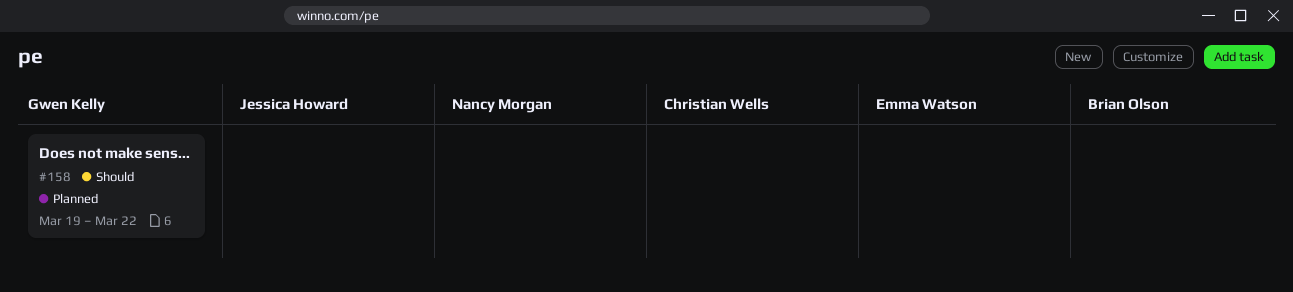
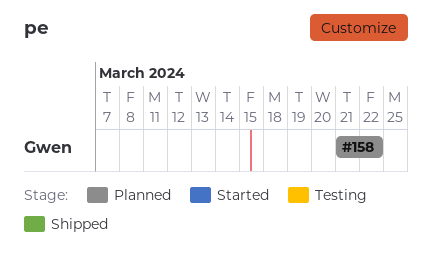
#158, start: Mar 19 -> Mar 21

